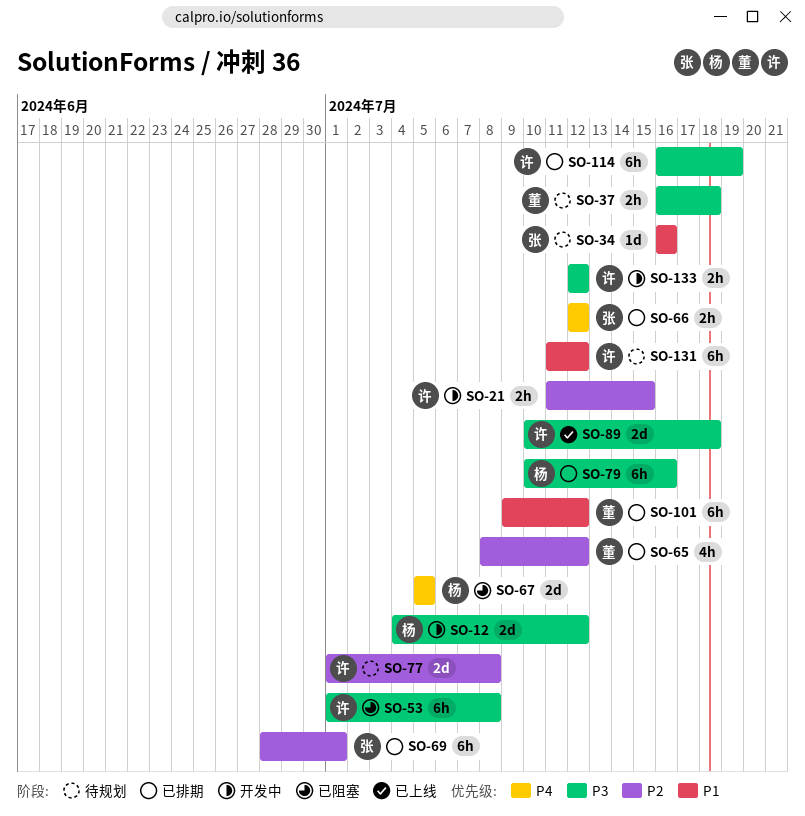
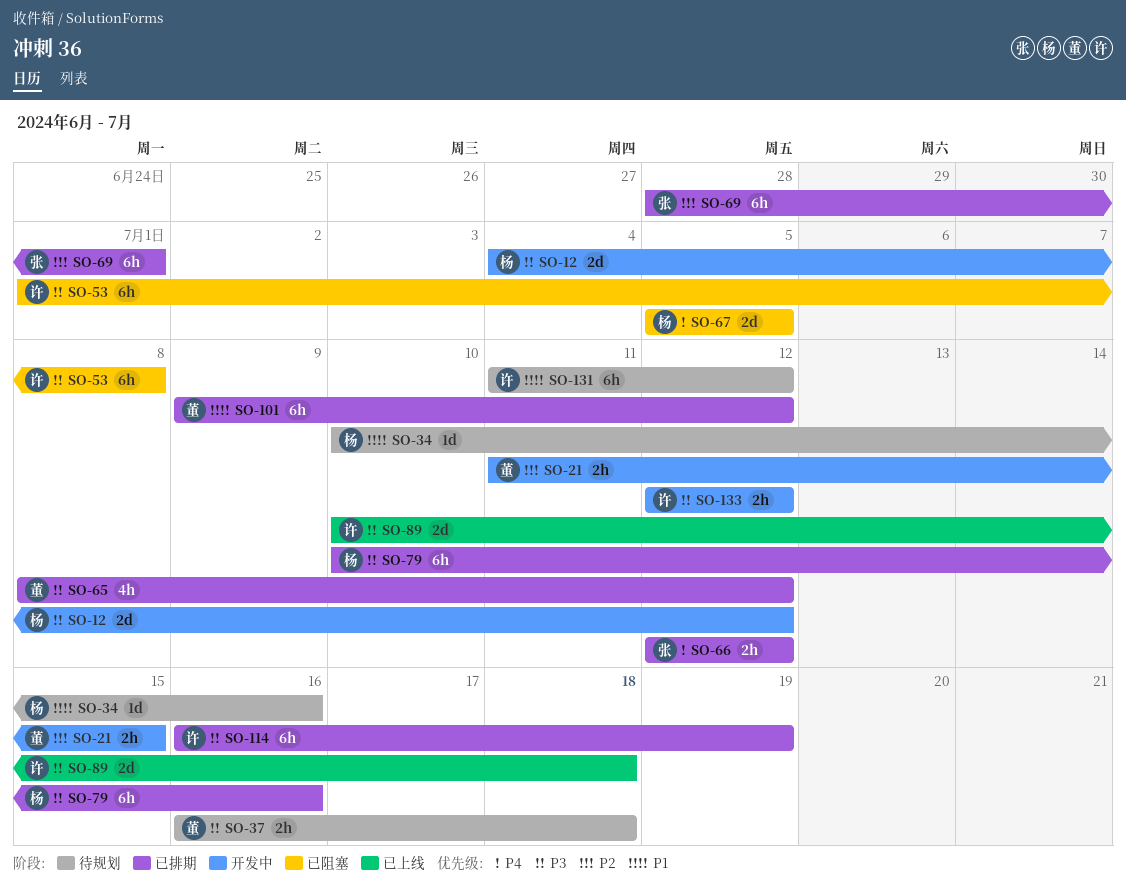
SO-21, owner: 许 -> 董
SO-34, owner: 张 -> 杨
SO-34, start: Jul 16 -> Jul 10
SO-65, priority: P2 -> P3
SO-77: present -> none

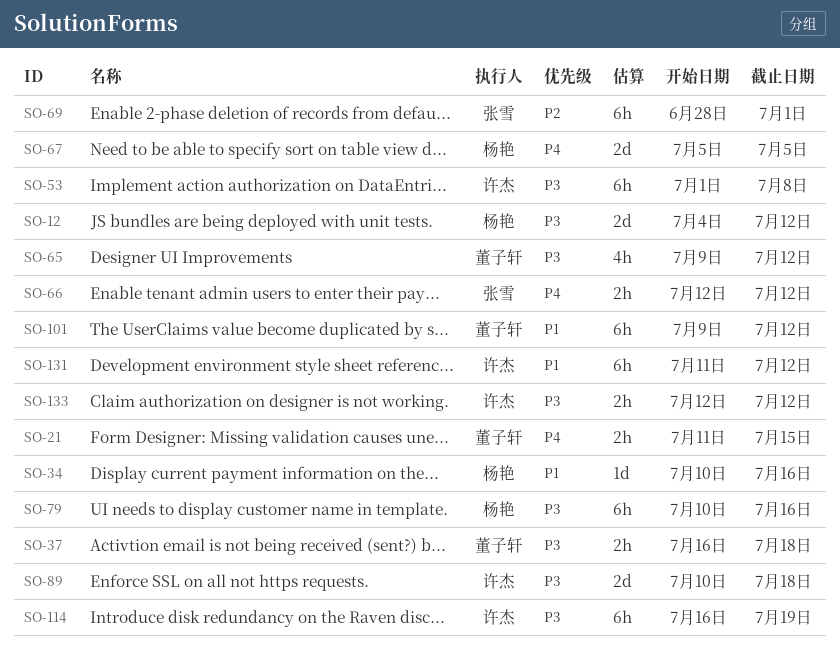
SO-21, priority: P2 -> P4
SO-65, start: Jul 8 -> Jul 9

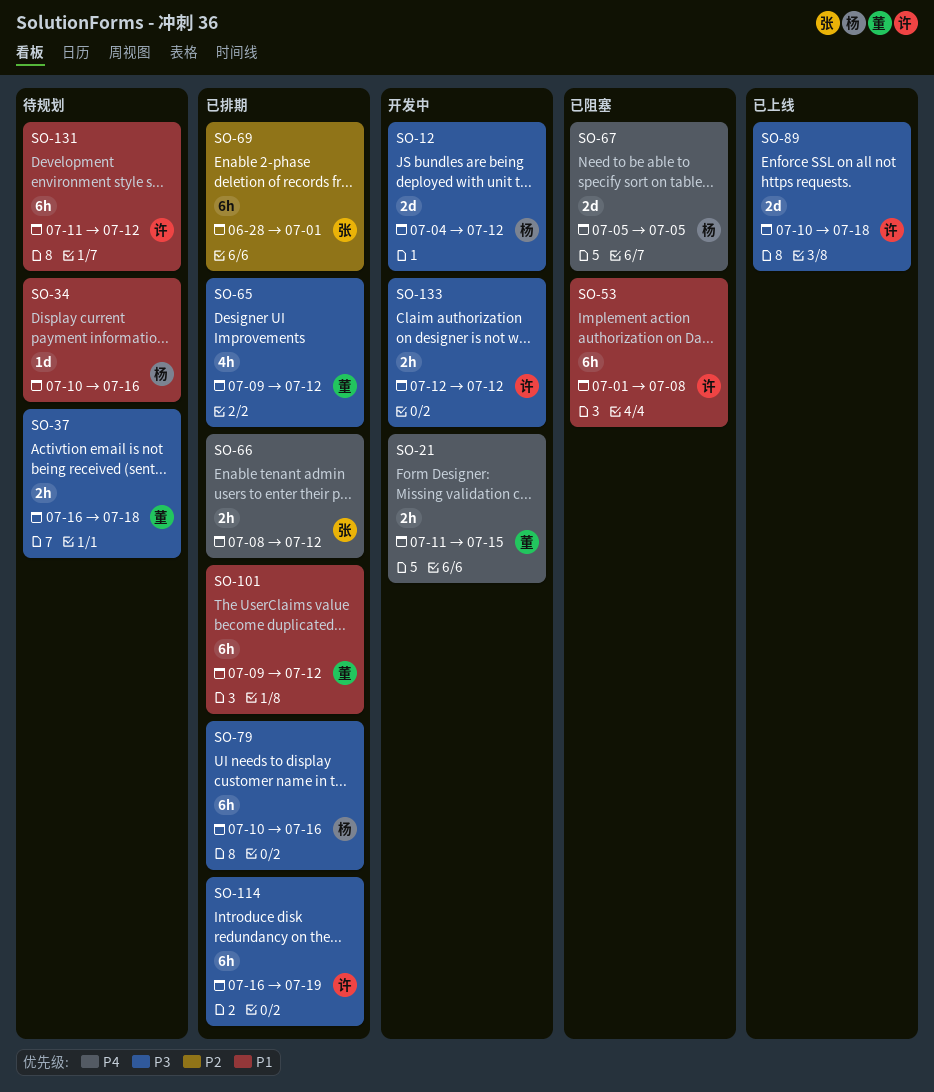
SO-53, priority: P3 -> P1
SO-66, start: Jul 12 -> Jul 8

